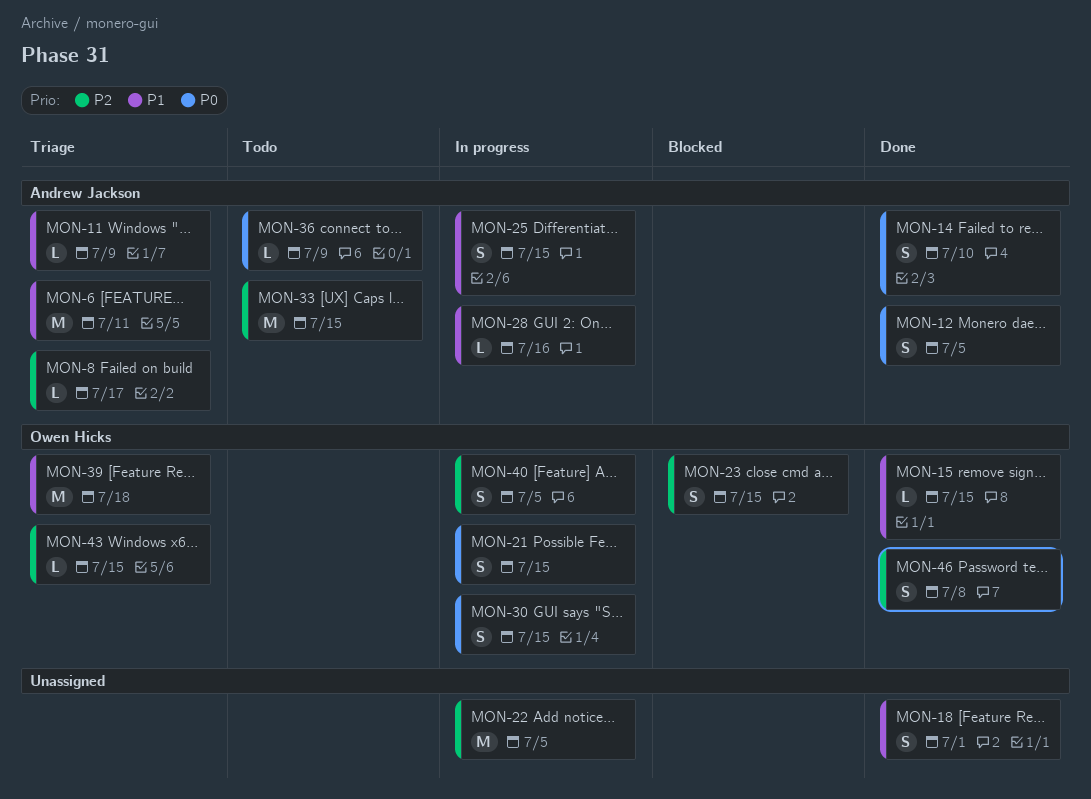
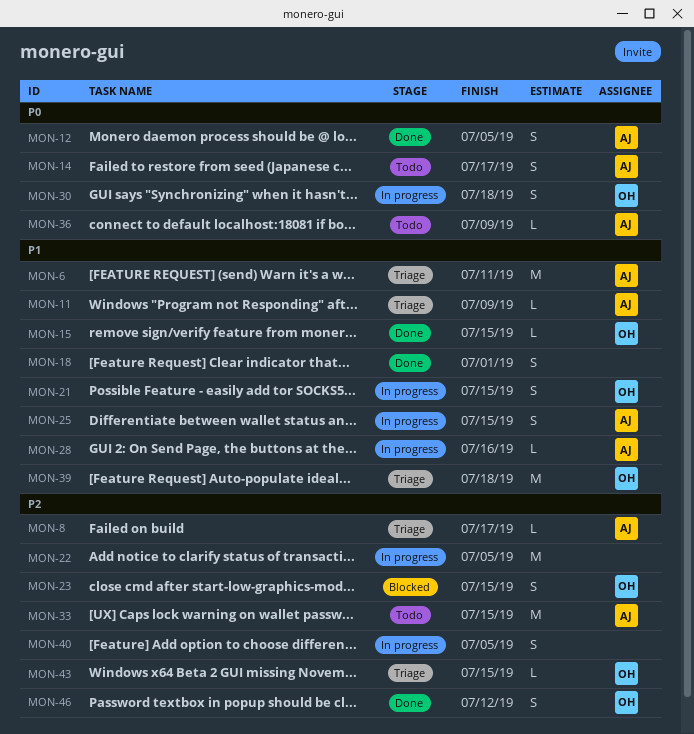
MON-14, status: Done -> Todo
MON-14, due: Jul 10 -> Jul 17
MON-21, priority: P0 -> P1
MON-30, due: Jul 15 -> Jul 18
MON-40, owner: Owen Hicks -> none
MON-46, due: Jul 8 -> Jul 12

